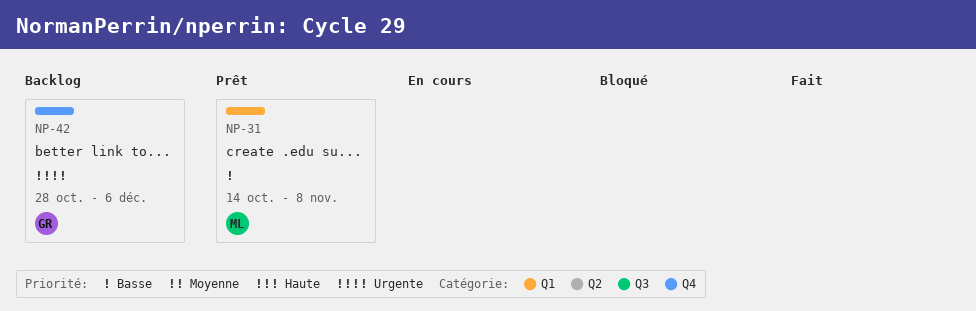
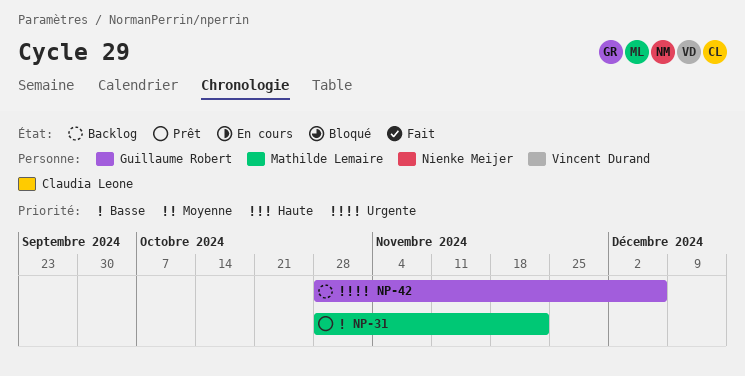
NP-31, start: Oct 14 -> Oct 28
NP-31, due: Nov 8 -> Nov 22

